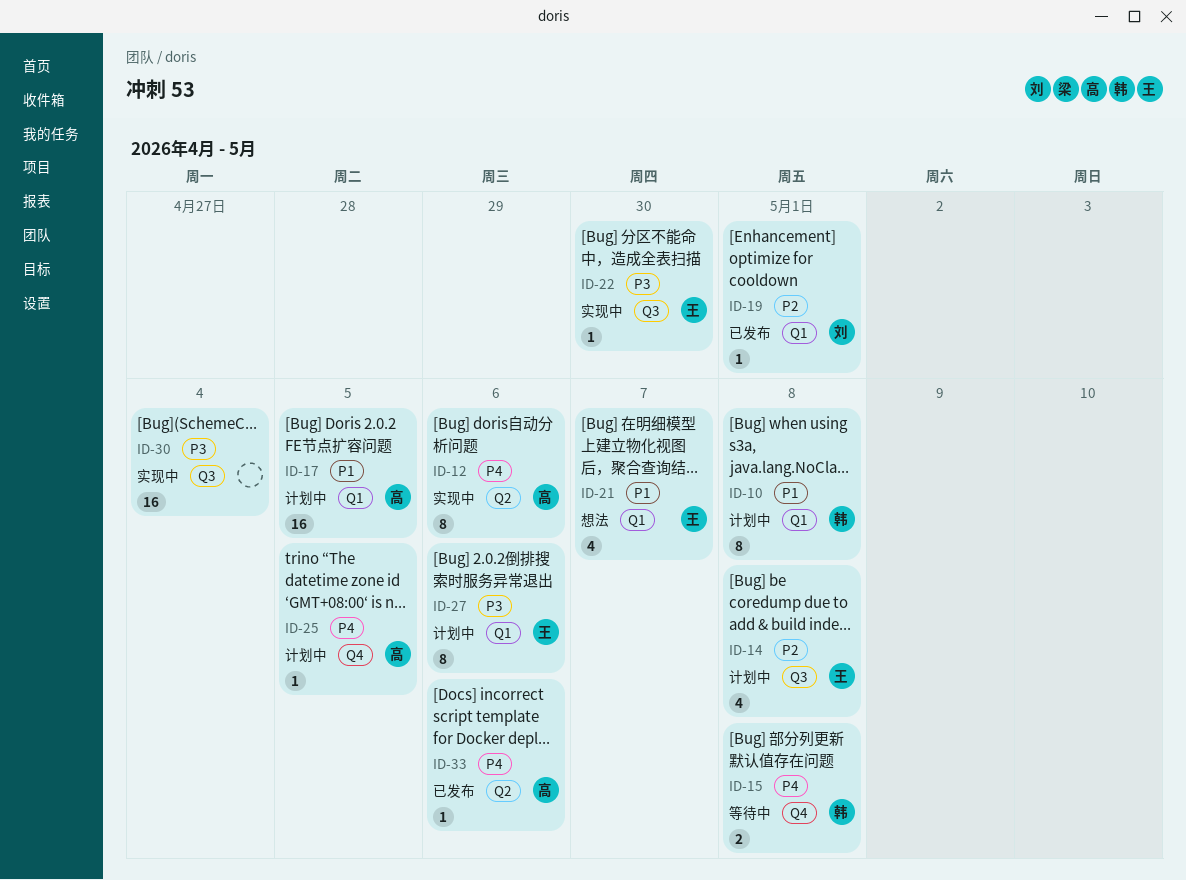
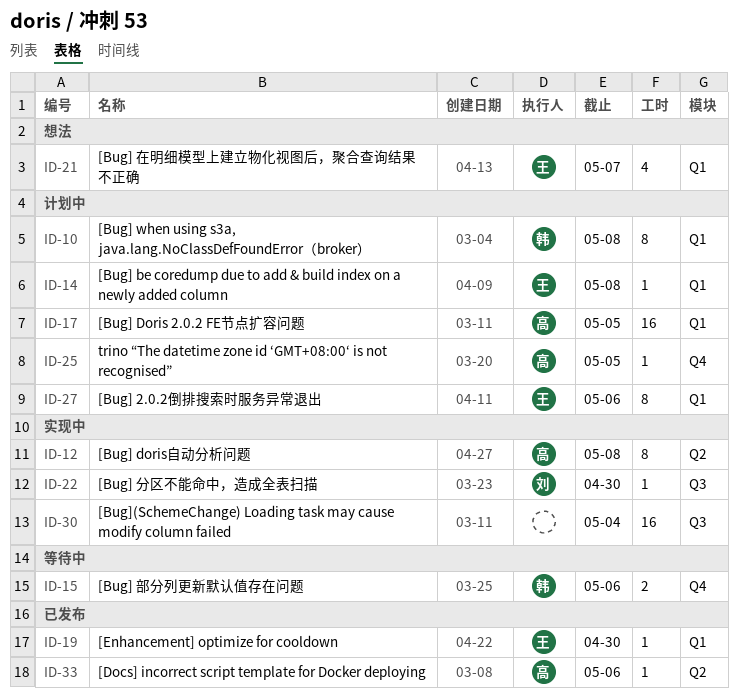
ID-12, due: May 6 -> May 8
ID-14, label: Q3 -> Q1
ID-14, estimate: 4 -> 1
ID-15, due: May 8 -> May 6
ID-19, owner: 刘 -> 王
ID-19, due: May 1 -> Apr 30
ID-22, owner: 王 -> 刘

